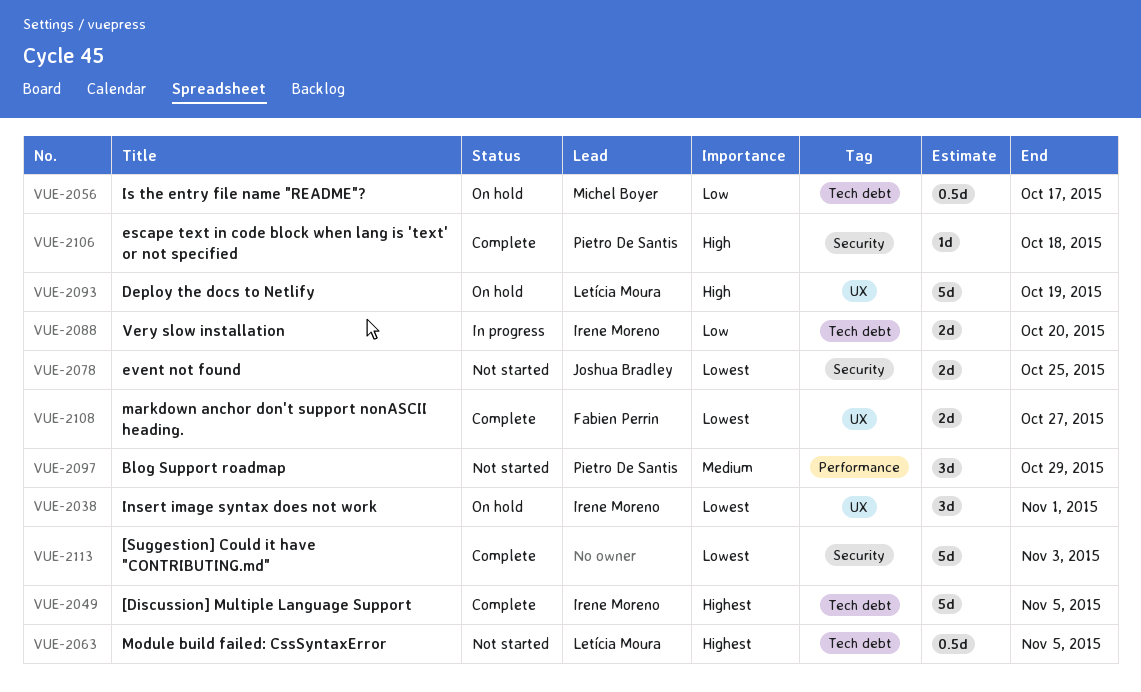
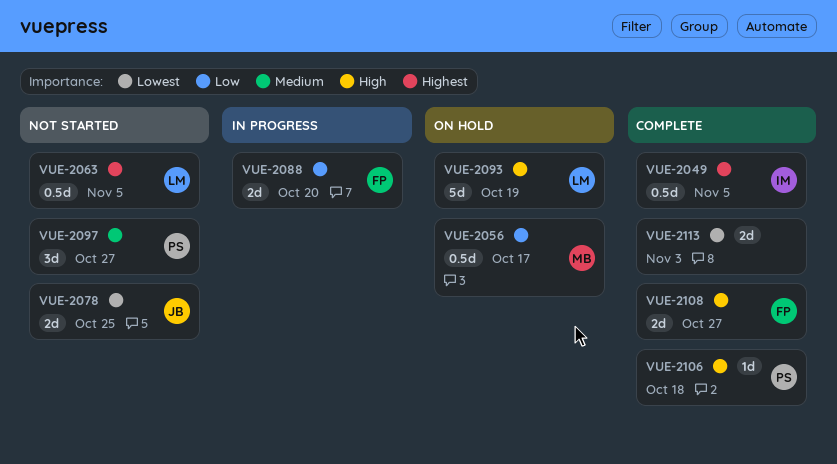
VUE-2038: present -> none
VUE-2049, estimate: 5d -> 0.5d
VUE-2088, owner: Irene Moreno -> Fabien Perrin
VUE-2097, due: Oct 29 -> Oct 27
VUE-2108, priority: Lowest -> High
VUE-2113, estimate: 5d -> 2d

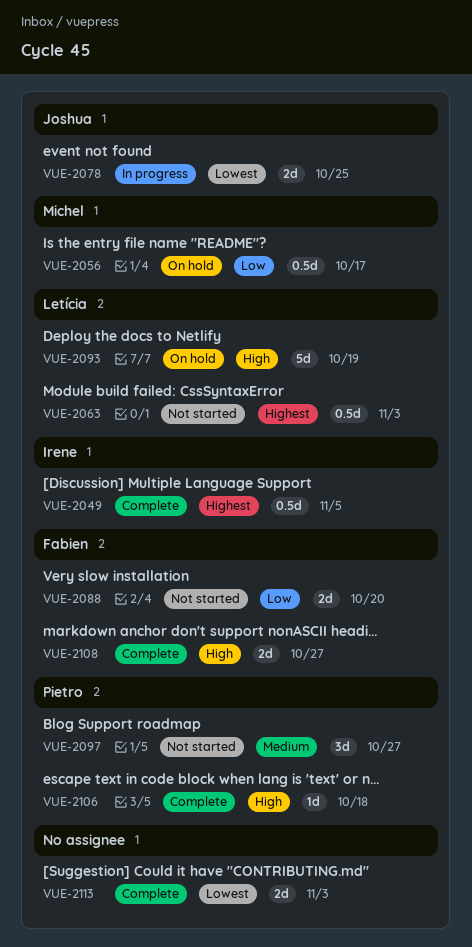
VUE-2063, due: Nov 5 -> Nov 3
VUE-2078, status: Not started -> In progress
VUE-2088, status: In progress -> Not started

